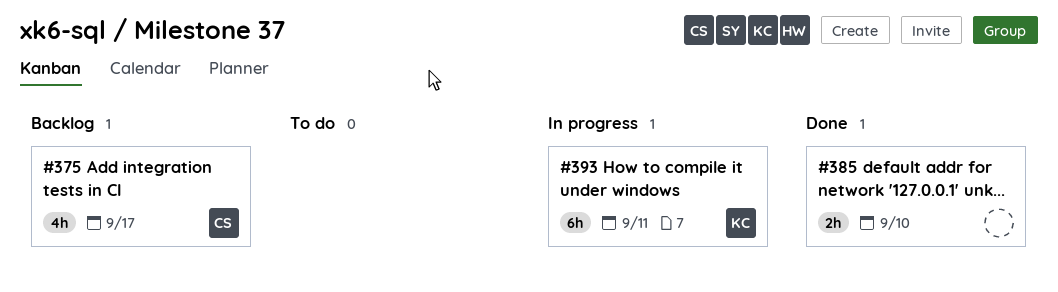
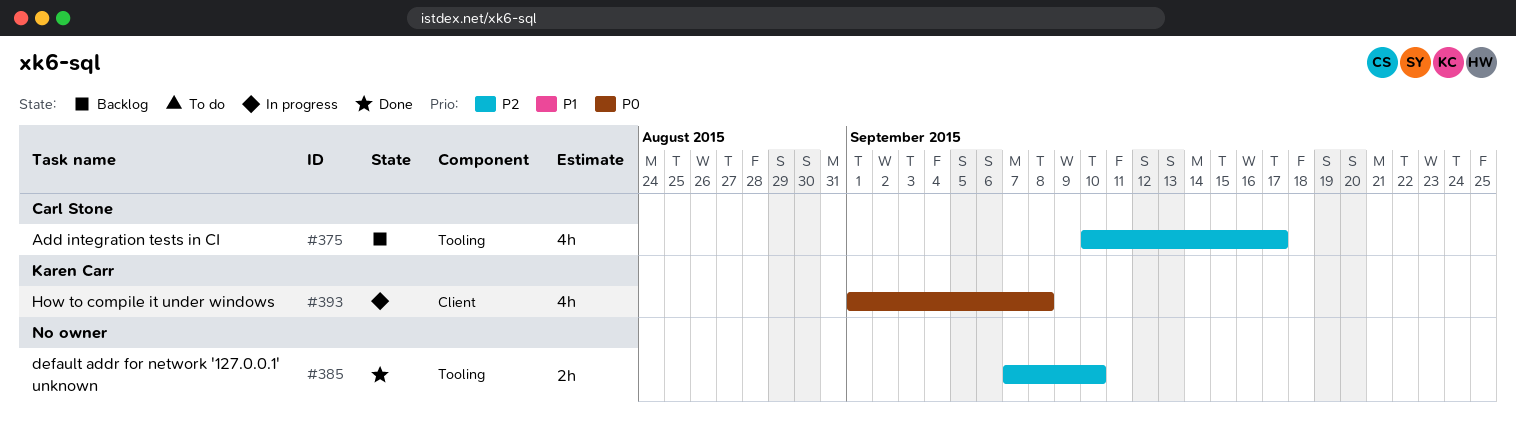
#393, estimate: 6h -> 4h
#393, due: Sep 11 -> Sep 8

